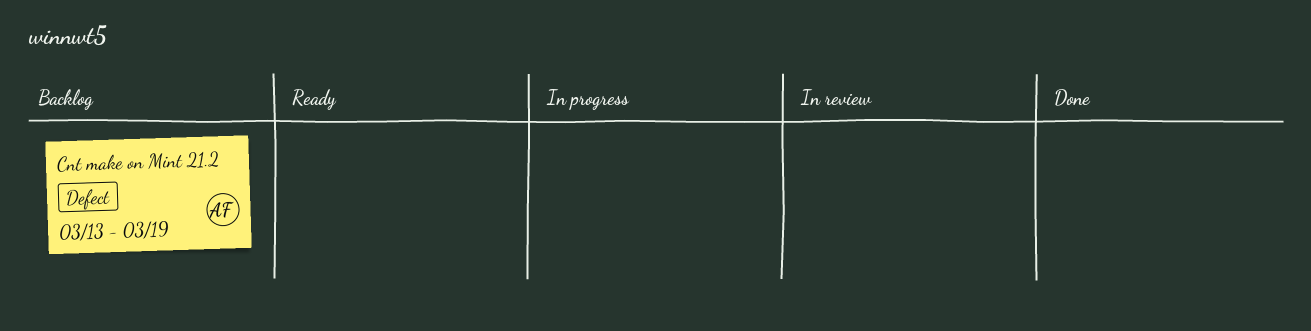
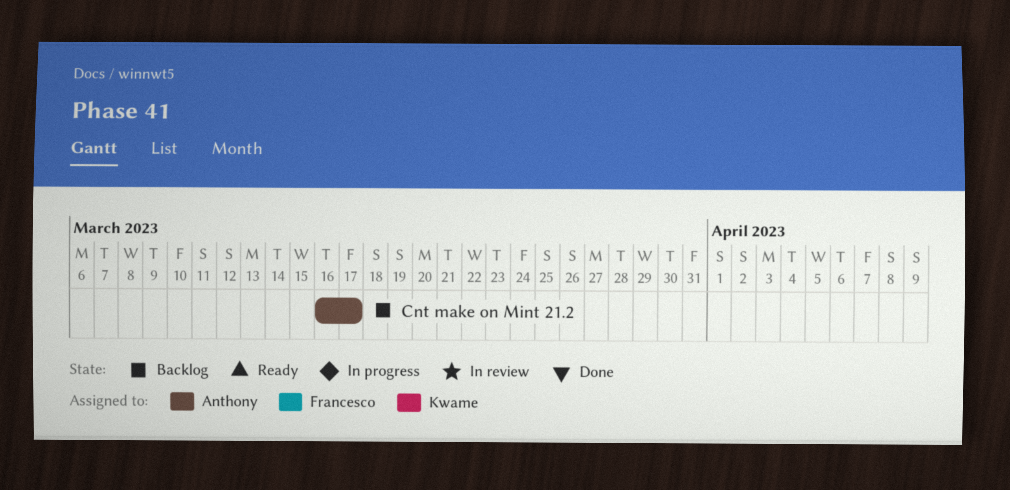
Cnt make on Mint 21.2, start: Mar 13 -> Mar 16
Cnt make on Mint 21.2, due: Mar 19 -> Mar 17

